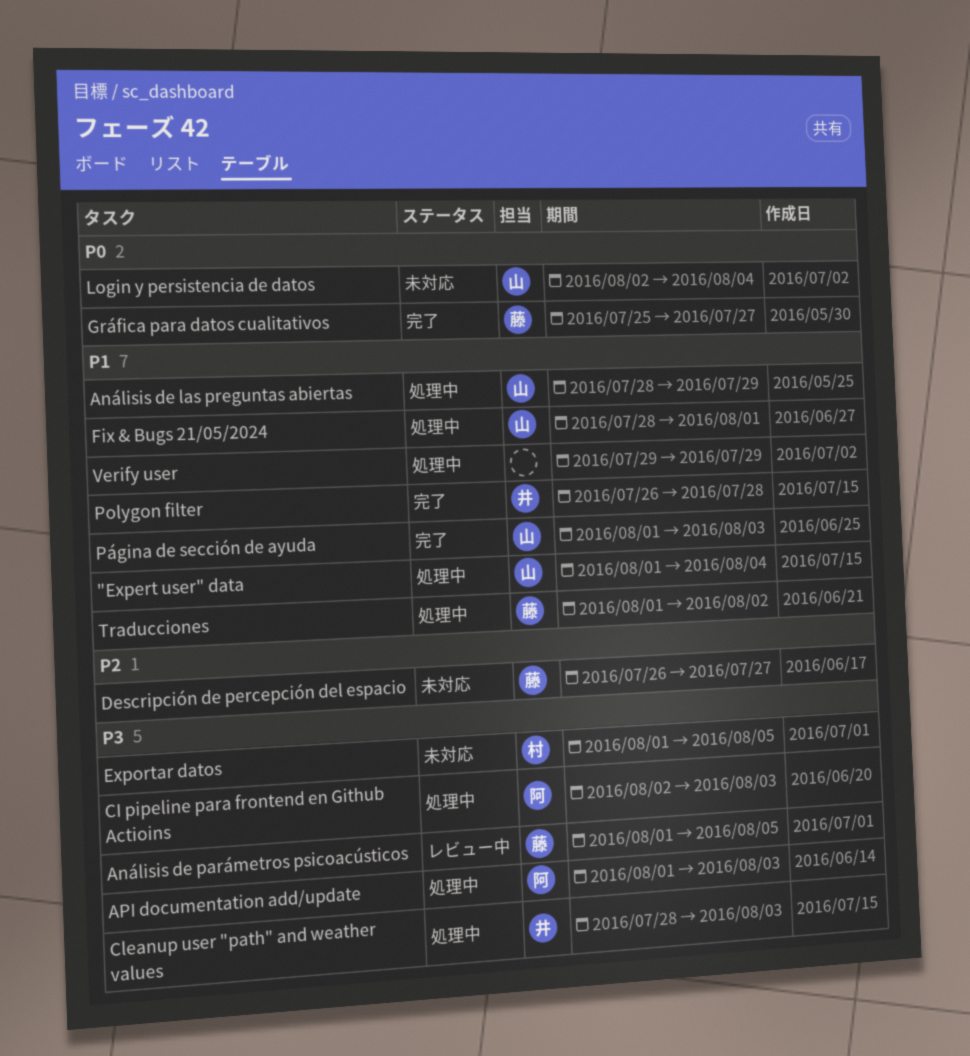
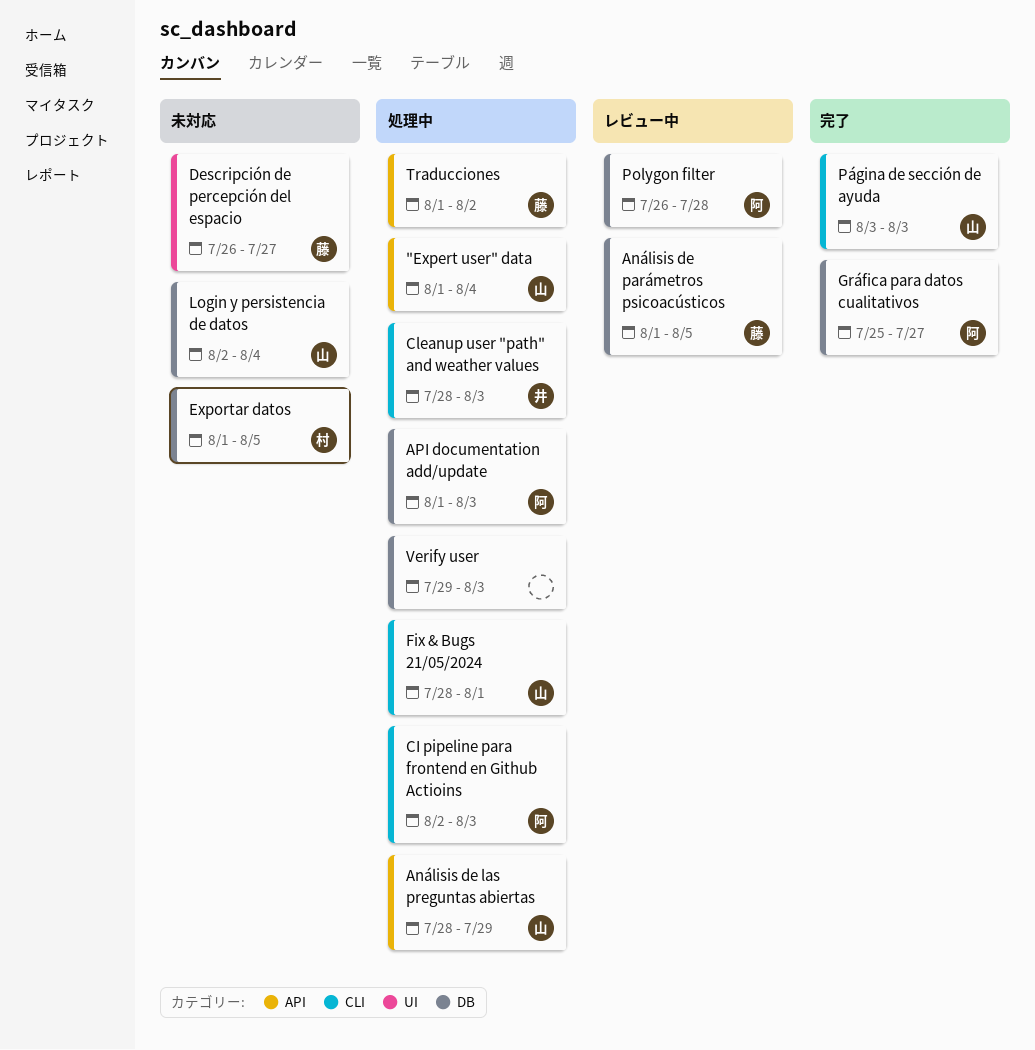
Gráfica para datos cualitativos, owner: 藤 -> 阿
Polygon filter, status: 完了 -> レビュー中
Polygon filter, owner: 井 -> 阿
Página de sección de ayuda, start: Aug 1 -> Aug 3
Verify user, due: Jul 29 -> Aug 3

